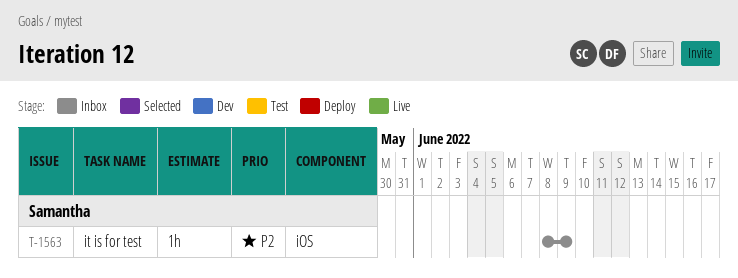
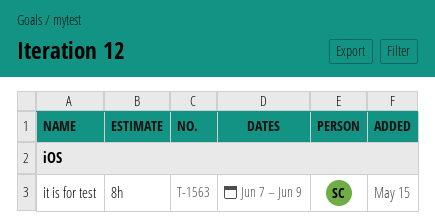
T-1563, estimate: 1h -> 8h
T-1563, start: Jun 8 -> Jun 7

